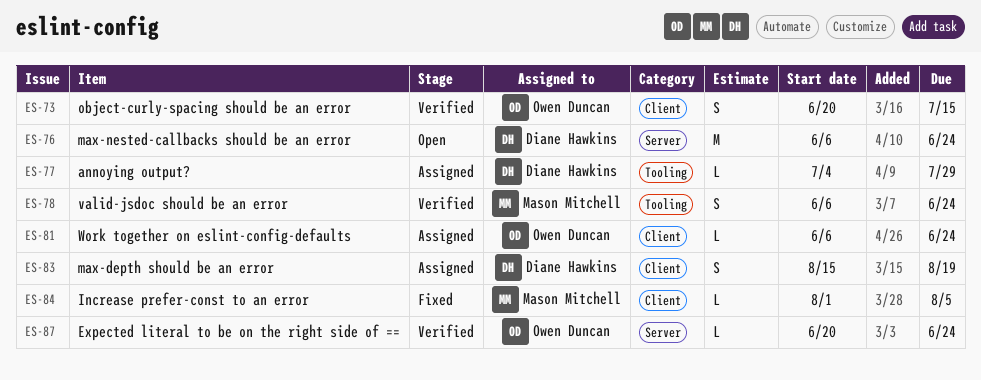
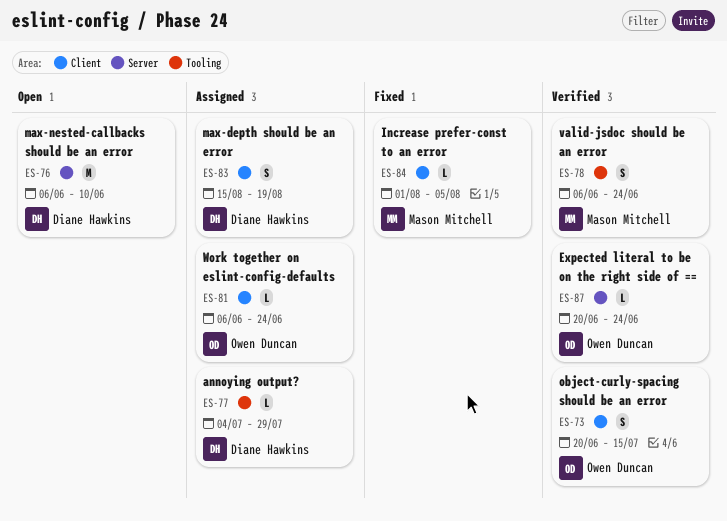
ES-76, due: Jun 24 -> Jun 10

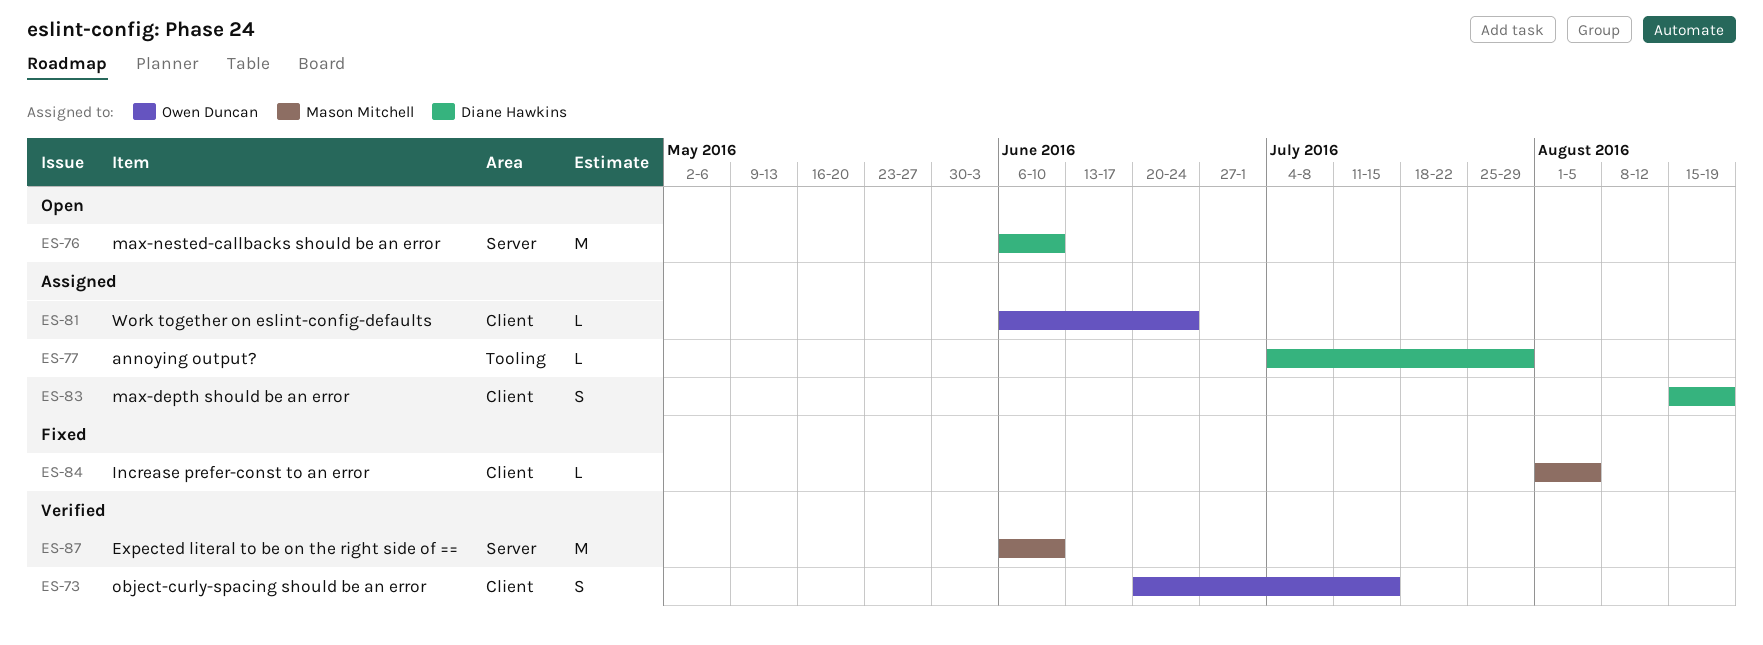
ES-78: present -> none
ES-87, owner: Owen Duncan -> Mason Mitchell
ES-87, estimate: L -> M
ES-87, start: Jun 20 -> Jun 6
ES-87, due: Jun 24 -> Jun 10

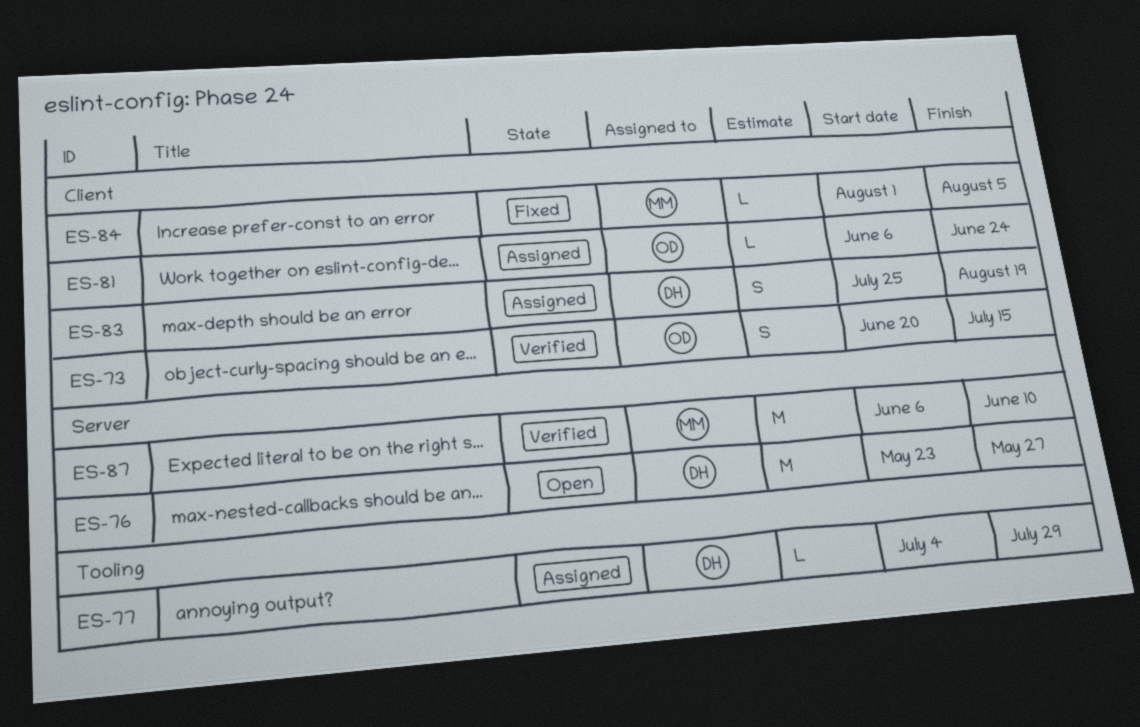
ES-76, start: Jun 6 -> May 23
ES-76, due: Jun 10 -> May 27
ES-83, start: Aug 15 -> Jul 25

